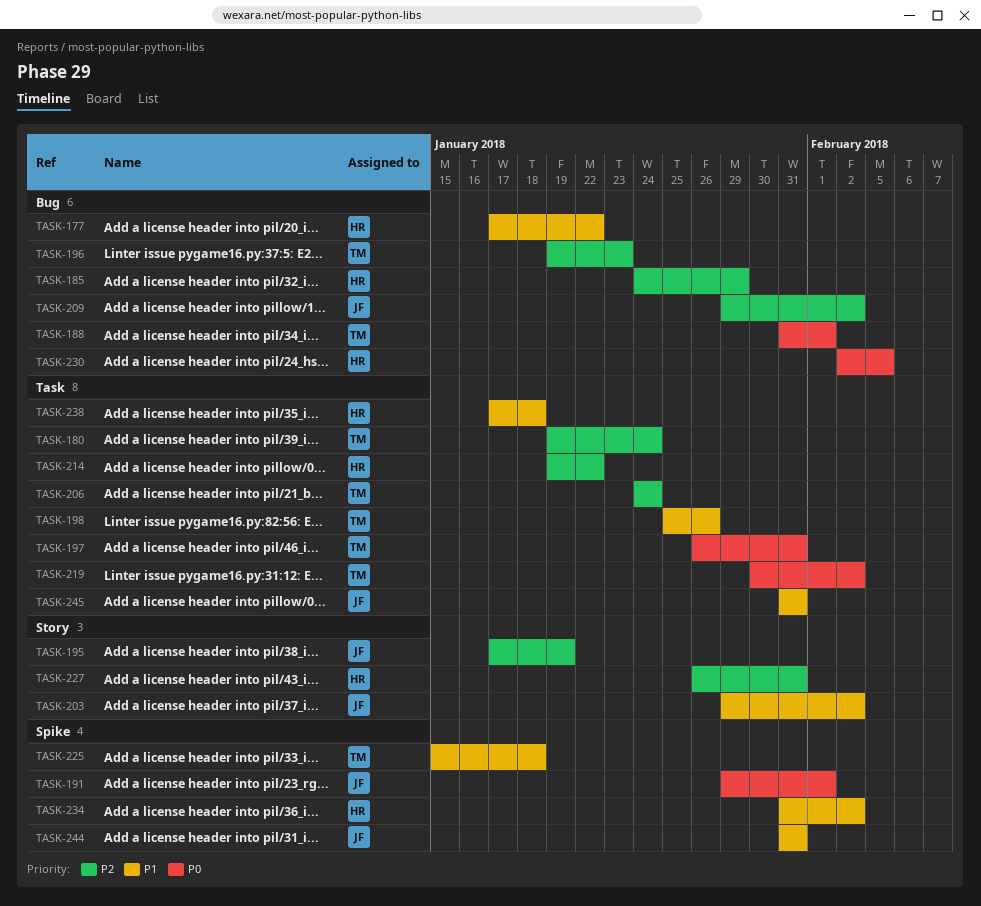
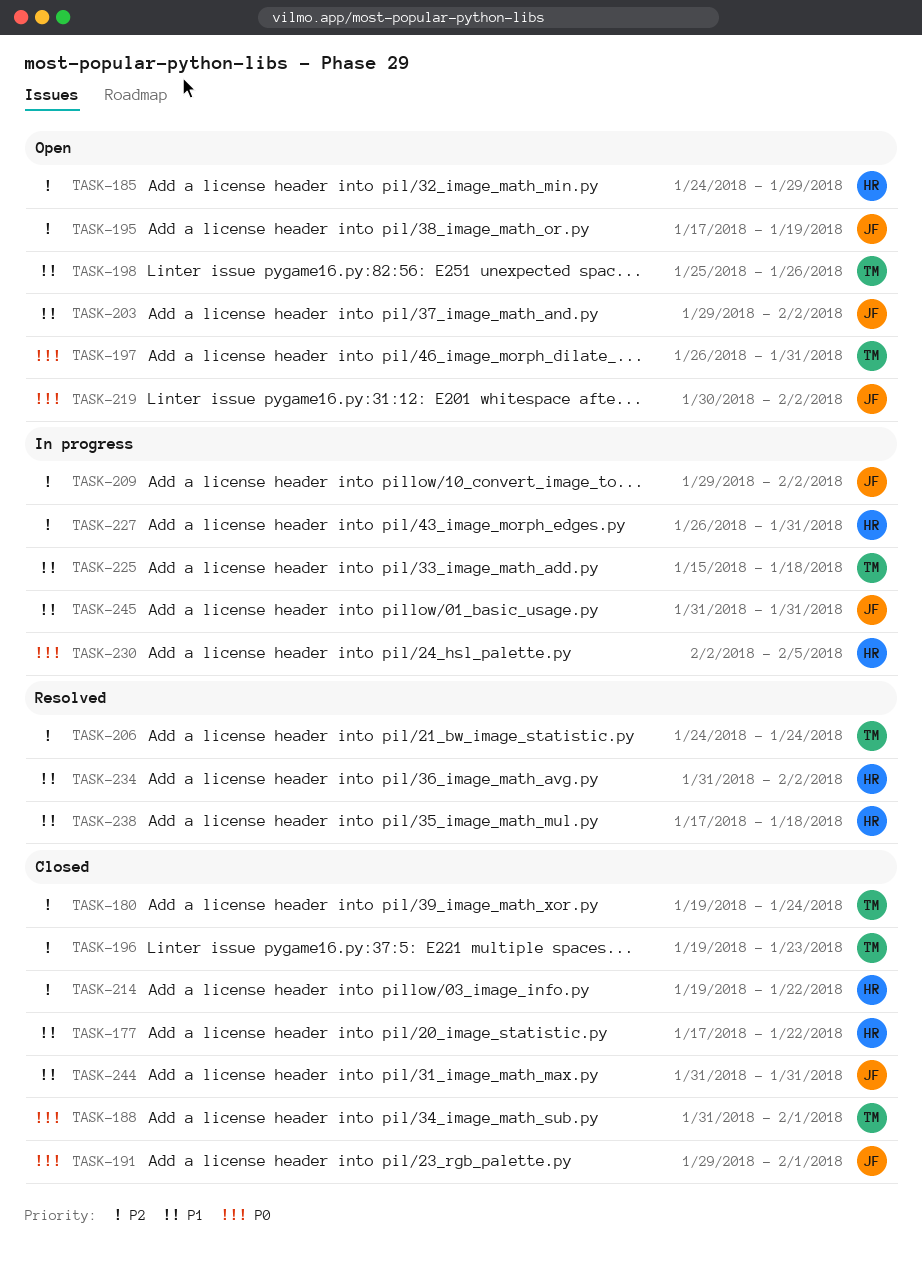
TASK-219, owner: TM -> JF

